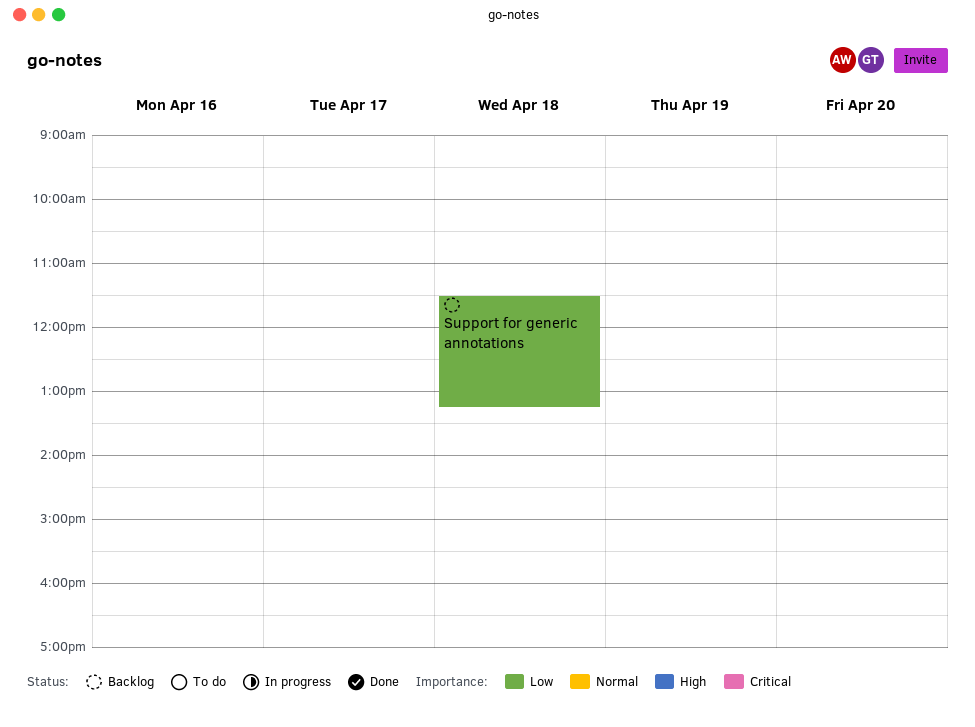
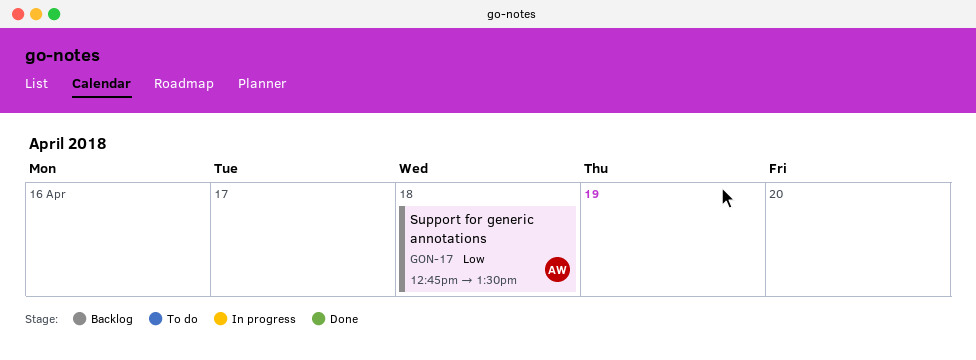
Support for generic annotations, begins: 11:30 -> 12:45
Support for generic annotations, ends: 13:15 -> 13:30

